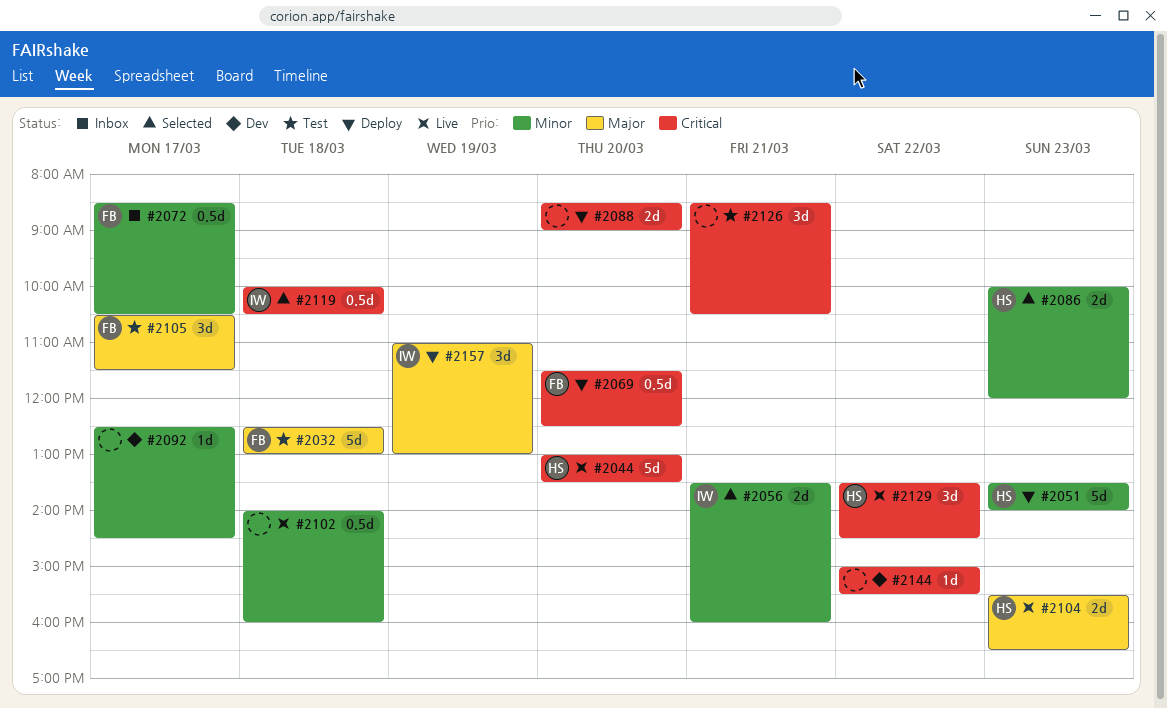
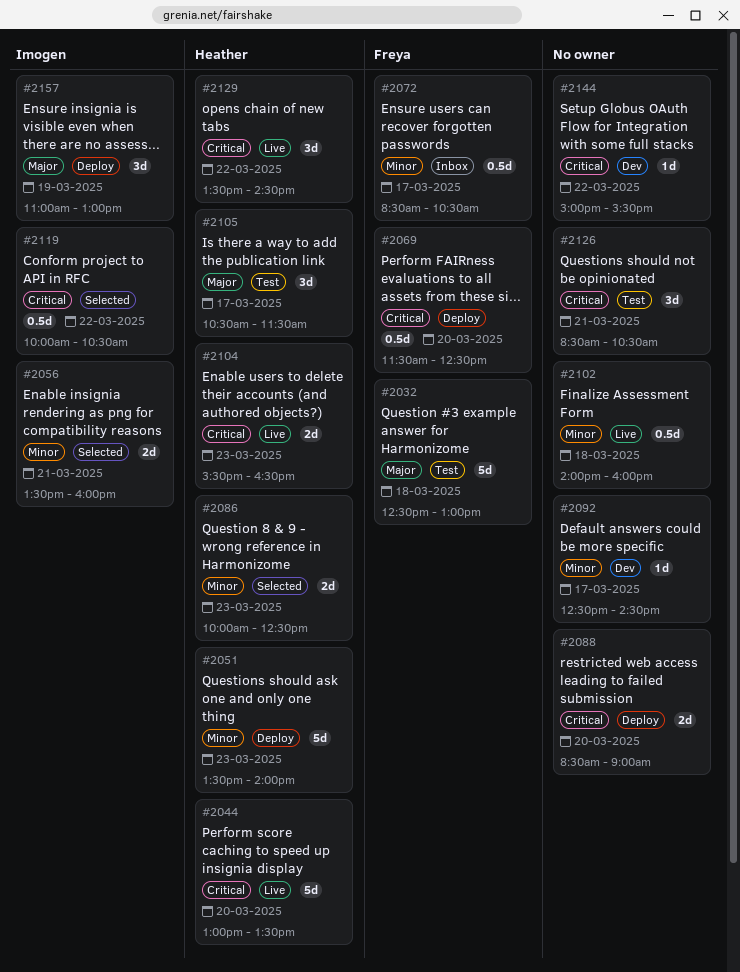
#2086, ends: 12:00 -> 12:30
#2104, priority: Major -> Critical
#2105, owner: Freya -> Heather
#2119, day: Mar 18 -> Mar 22

